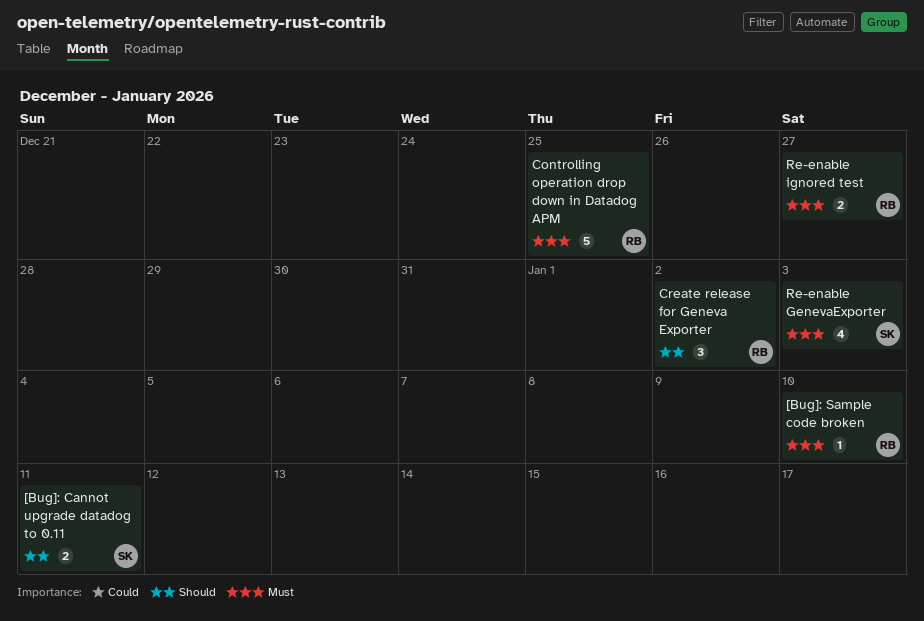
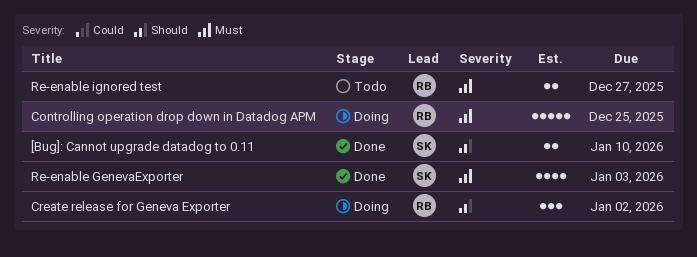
[Bug]: Cannot upgrade datadog to 0.11, due: Jan 11 -> Jan 10
[Bug]: Sample code broken: present -> none

